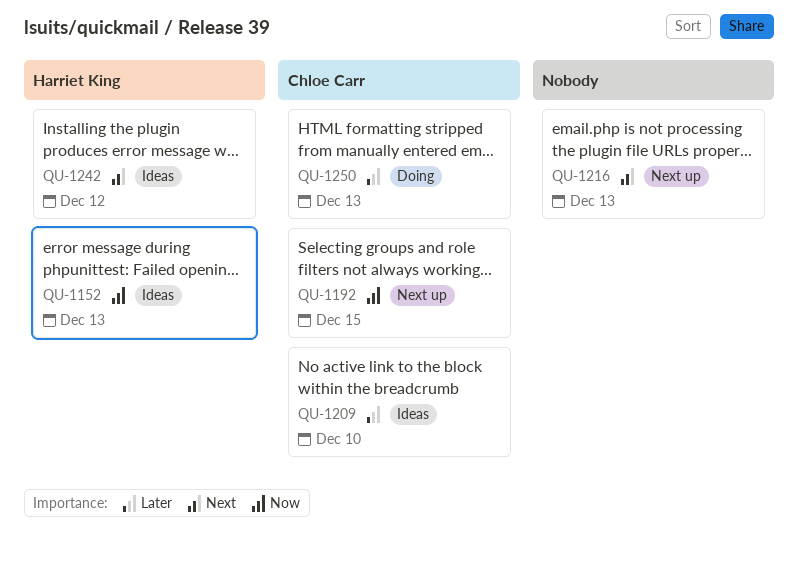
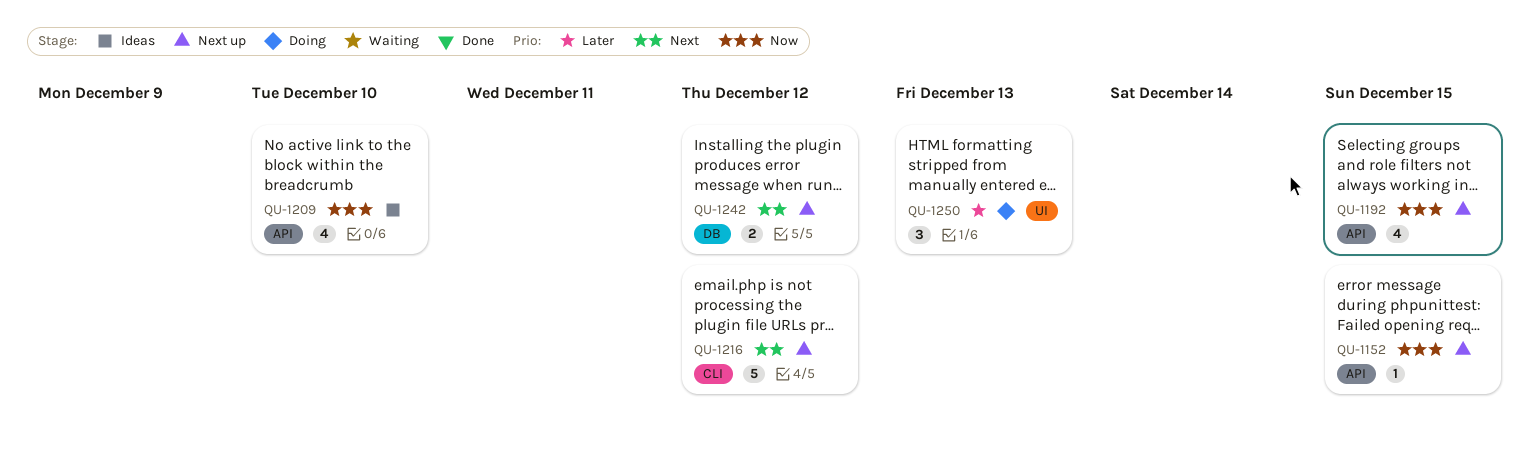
QU-1152, status: Ideas -> Next up
QU-1152, due: Dec 13 -> Dec 15
QU-1209, priority: Later -> Now
QU-1216, due: Dec 13 -> Dec 12
QU-1242, status: Ideas -> Next up

